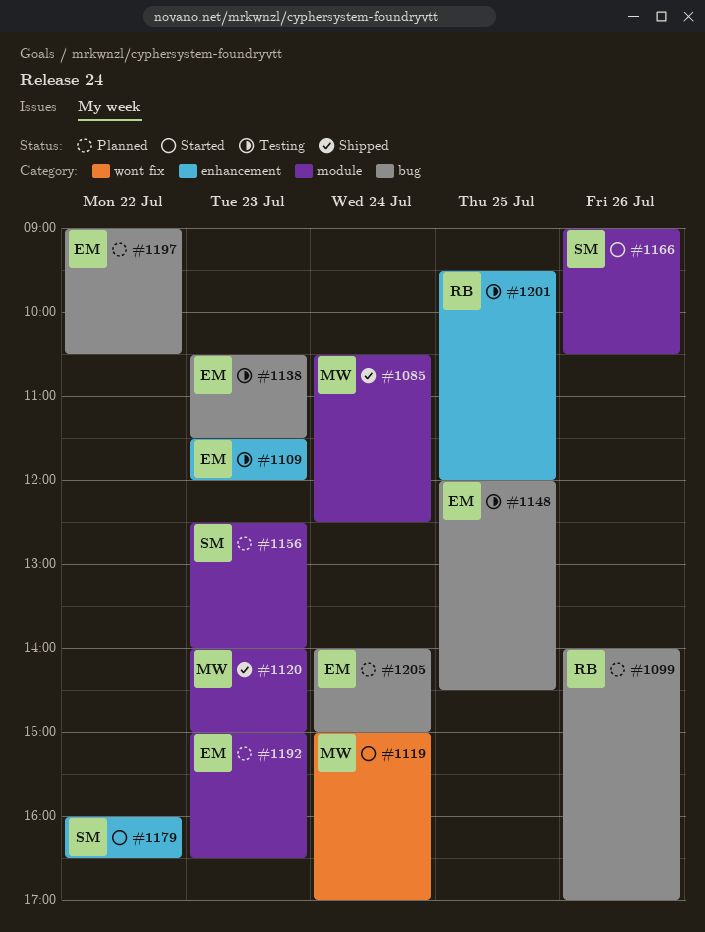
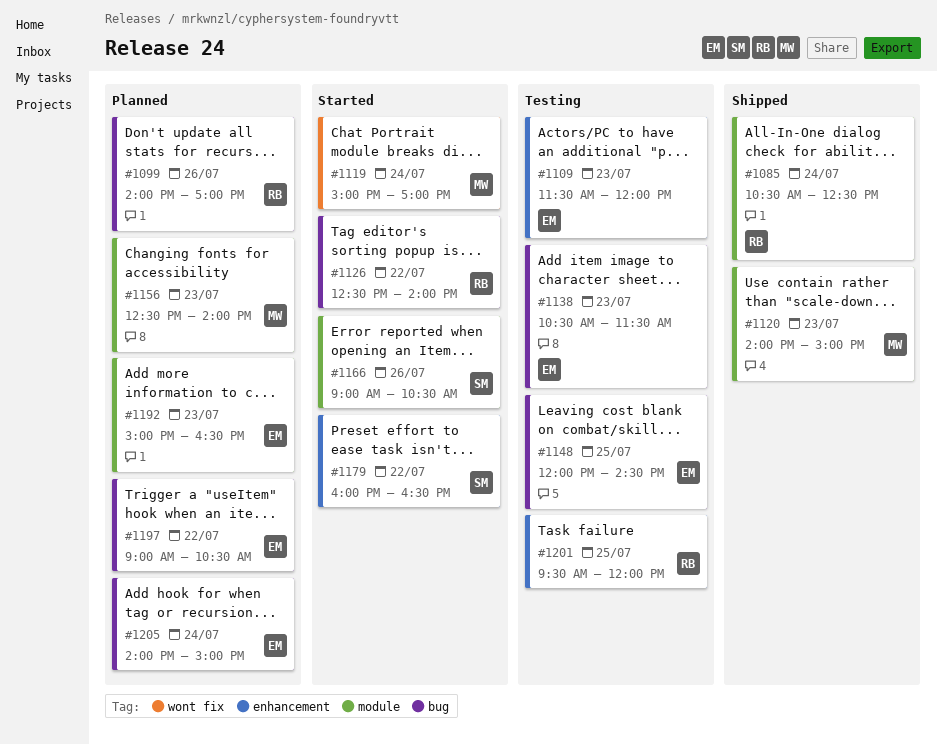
#1085, owner: MW -> RB
#1126: none -> present
#1156, owner: SM -> MW

